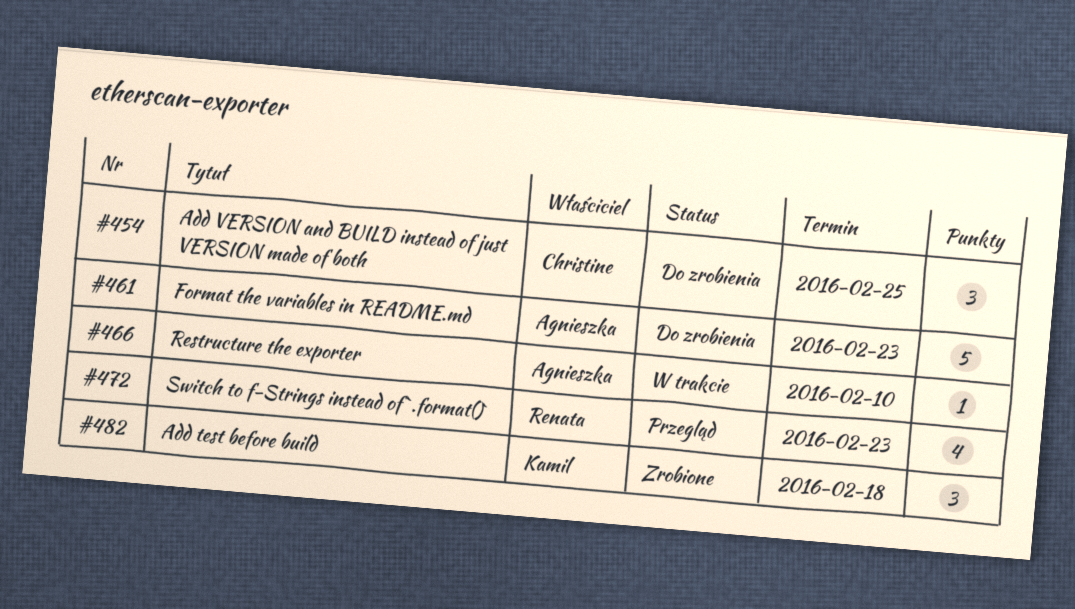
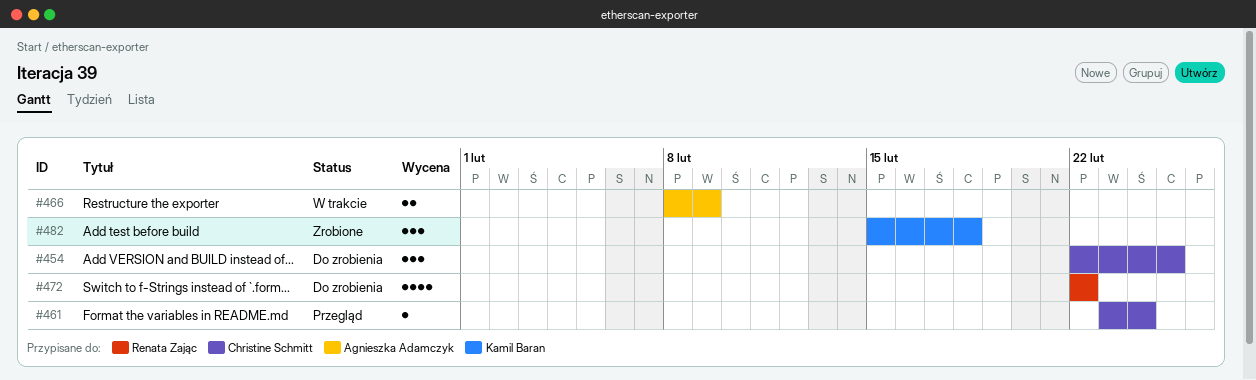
#461, status: Do zrobienia -> Przegląd
#461, owner: Agnieszka Adamczyk -> Christine Schmitt
#461, estimate: 5 -> 1
#461, due: Feb 23 -> Feb 24
#466, estimate: 1 -> 2
#466, due: Feb 10 -> Feb 9
#472, status: Przegląd -> Do zrobienia
#472, due: Feb 23 -> Feb 22

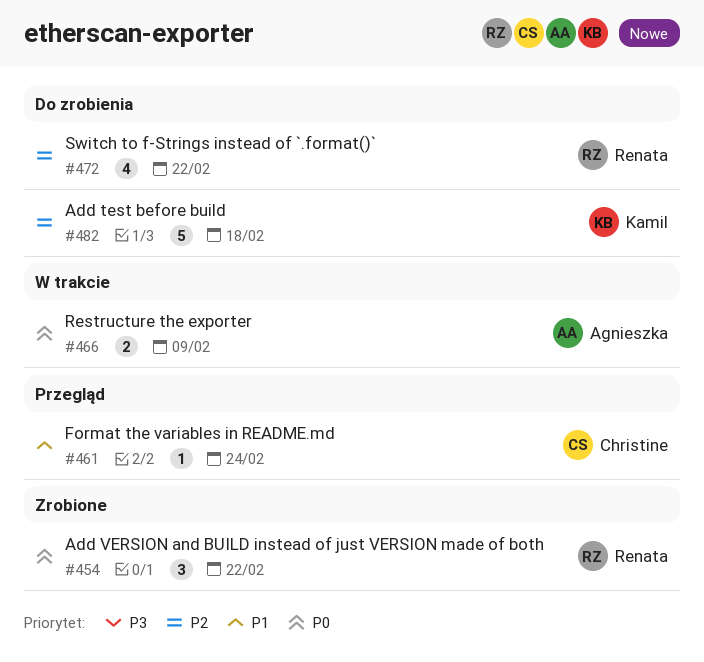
#454, status: Do zrobienia -> Zrobione
#454, owner: Christine Schmitt -> Renata Zając
#454, due: Feb 25 -> Feb 22
#482, status: Zrobione -> Do zrobienia
#482, estimate: 3 -> 5

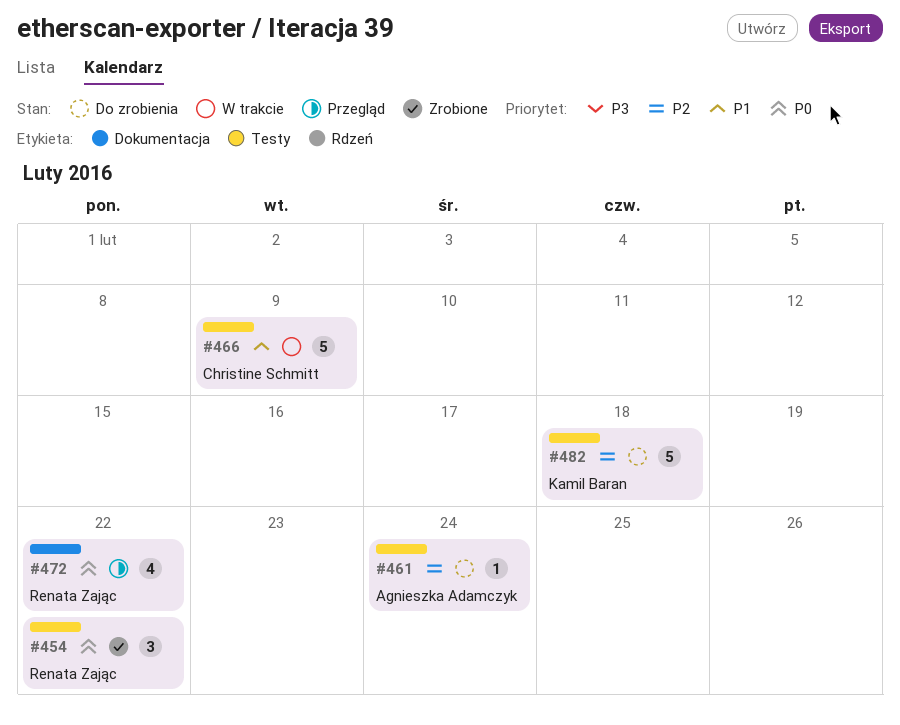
#461, status: Przegląd -> Do zrobienia
#461, owner: Christine Schmitt -> Agnieszka Adamczyk
#461, priority: P1 -> P2
#466, owner: Agnieszka Adamczyk -> Christine Schmitt
#466, priority: P0 -> P1
#466, estimate: 2 -> 5
#472, status: Do zrobienia -> Przegląd
#472, priority: P2 -> P0

